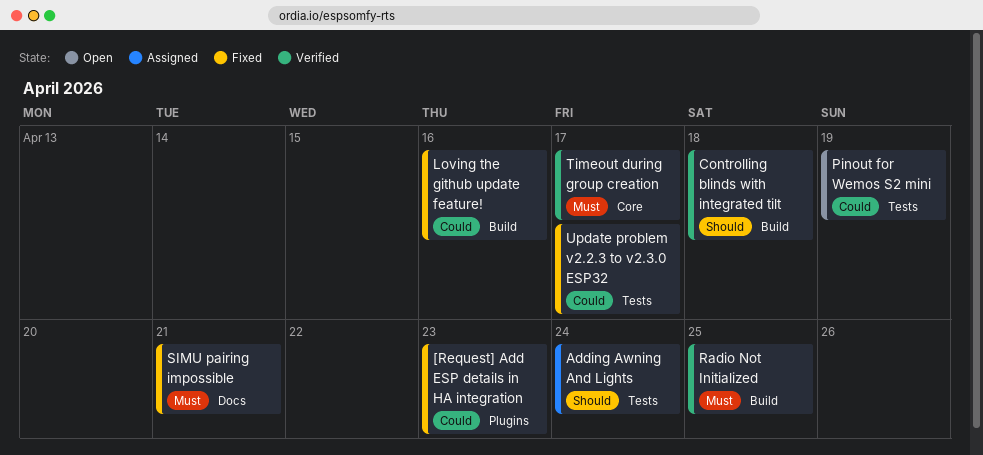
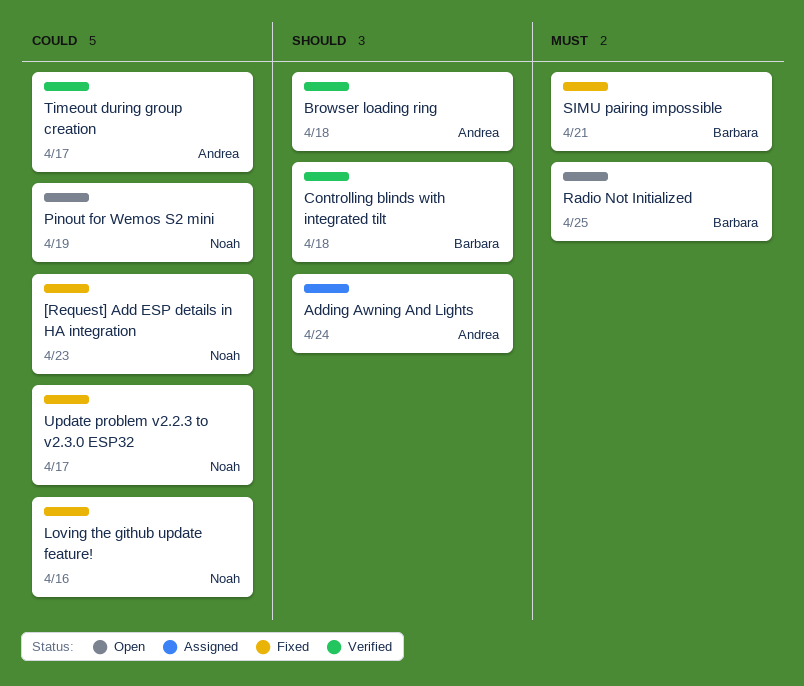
Browser loading ring: none -> present
Radio Not Initialized, status: Verified -> Open
Timeout during group creation, priority: Must -> Could

